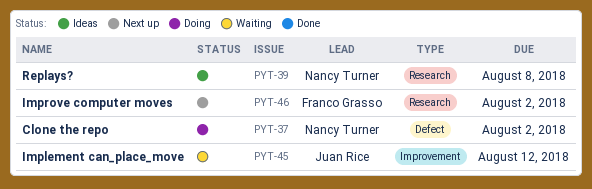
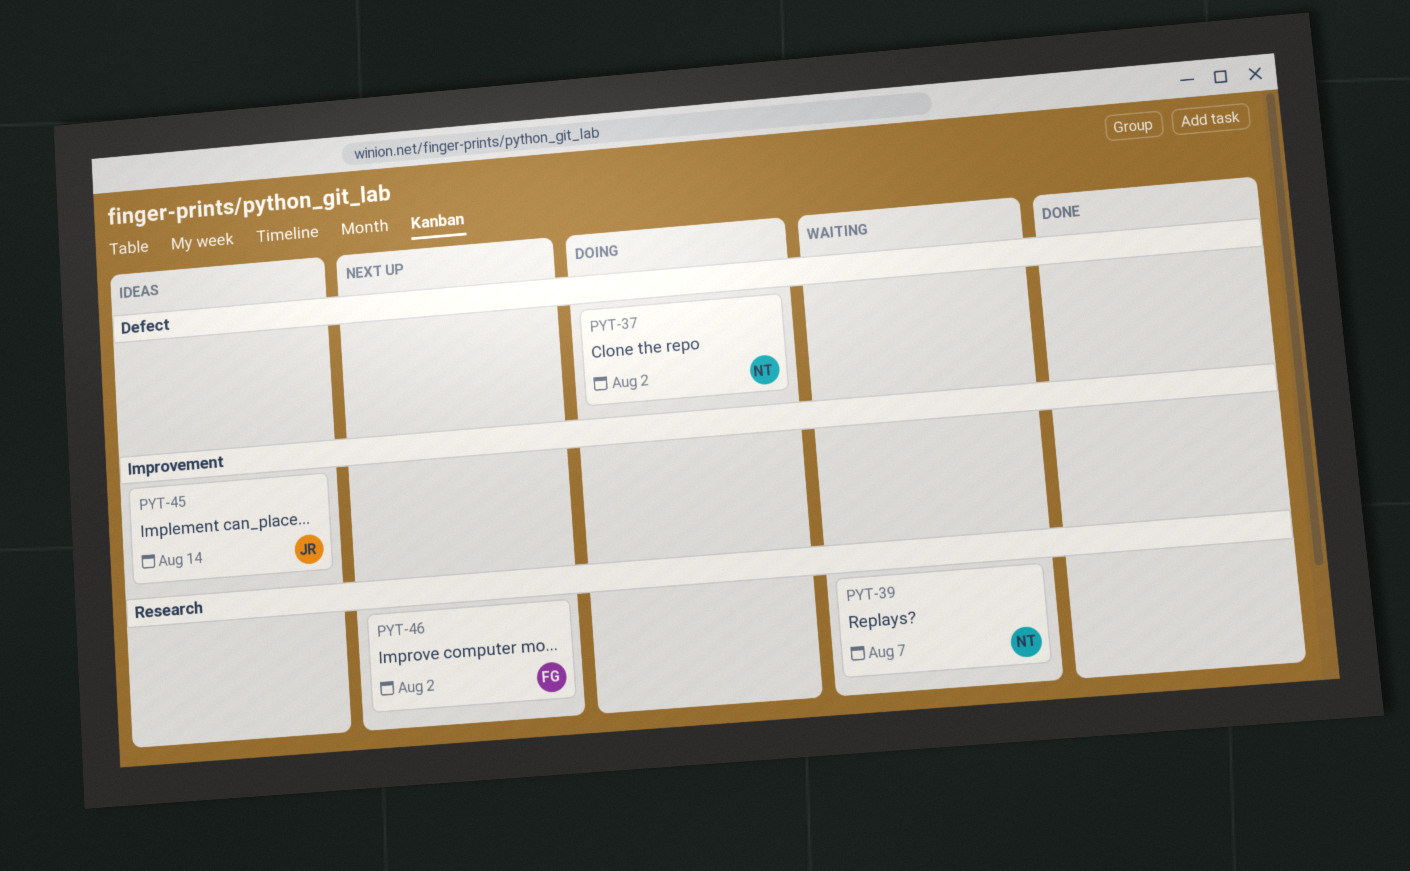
PYT-39, status: Ideas -> Waiting
PYT-39, due: Aug 8 -> Aug 7
PYT-45, status: Waiting -> Ideas
PYT-45, due: Aug 12 -> Aug 14

